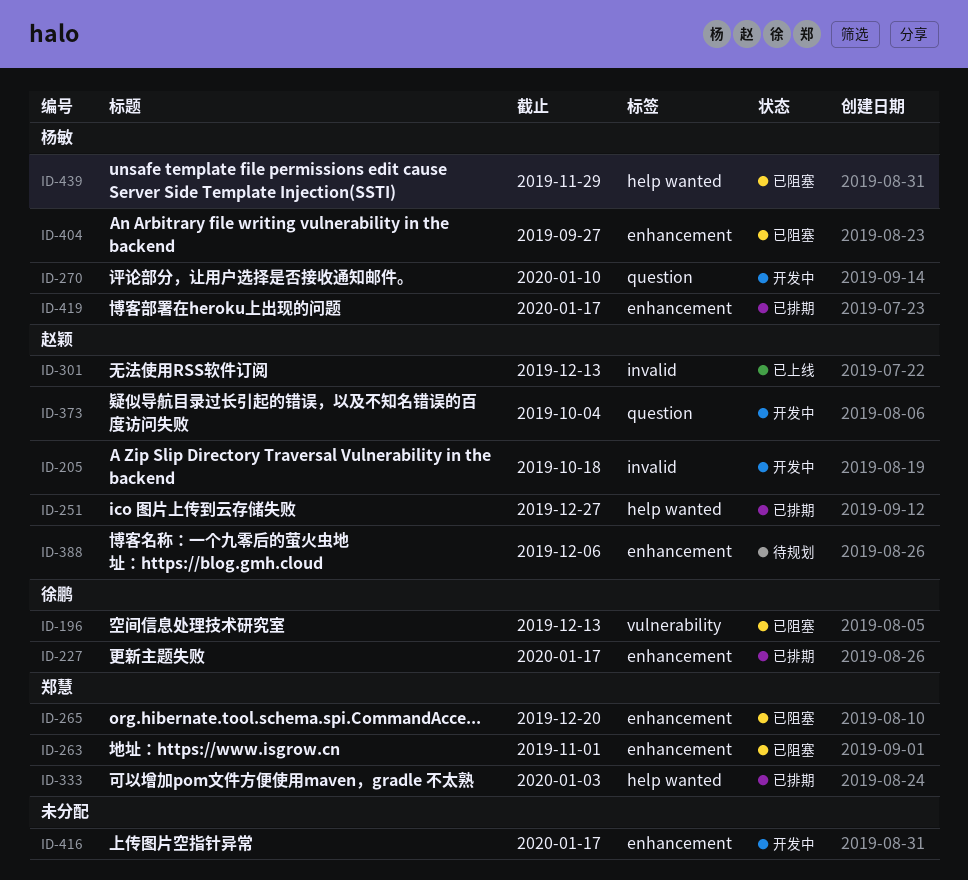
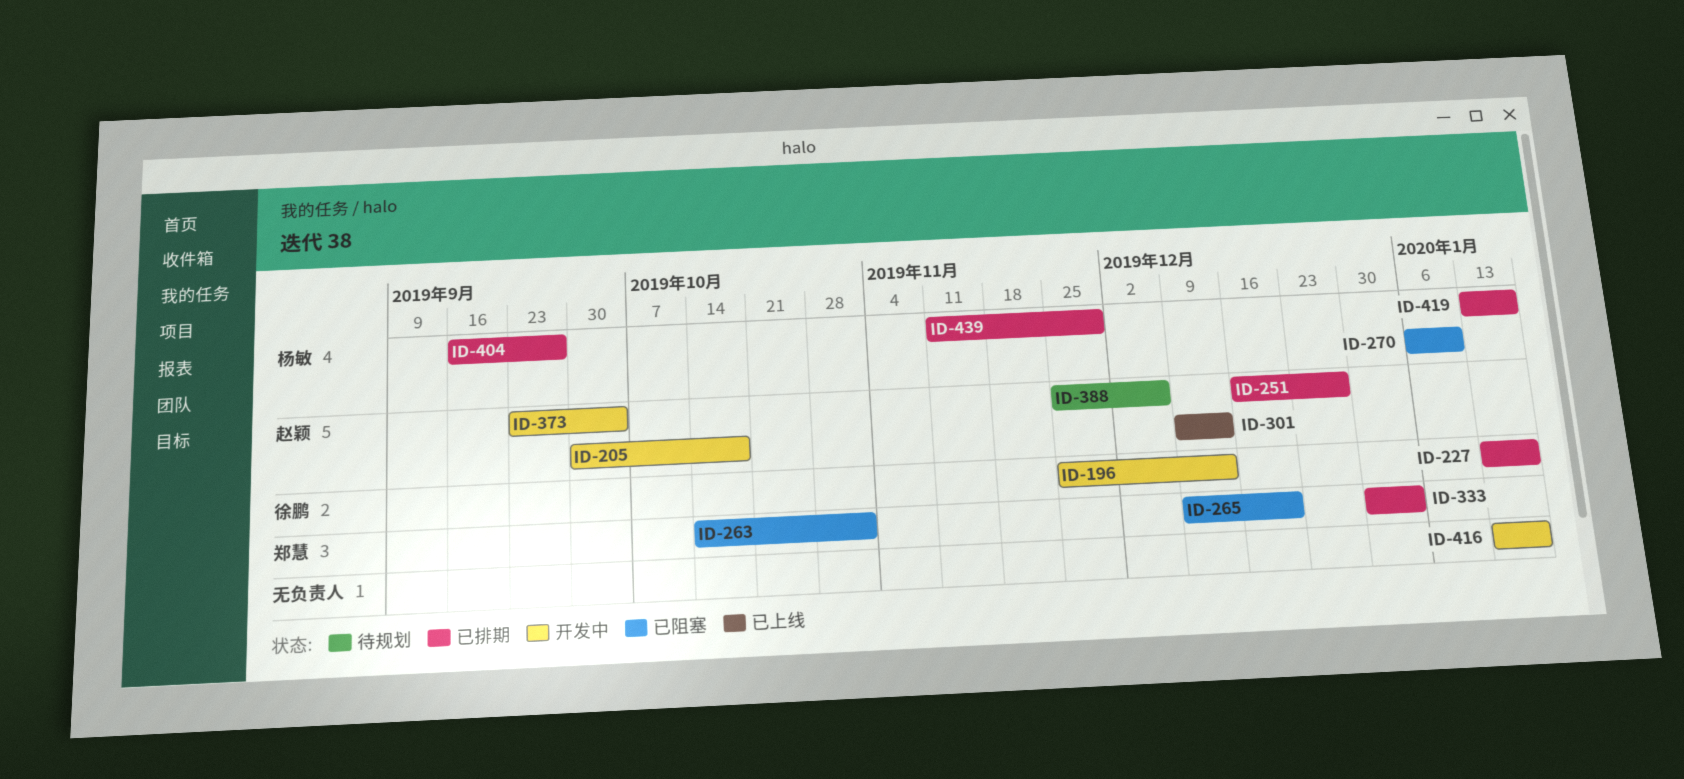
ID-196, status: 已阻塞 -> 开发中
ID-270, status: 开发中 -> 已阻塞
ID-404, status: 已阻塞 -> 已排期
ID-439, status: 已阻塞 -> 已排期

